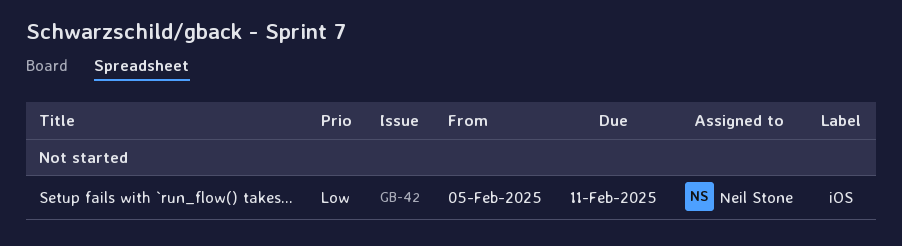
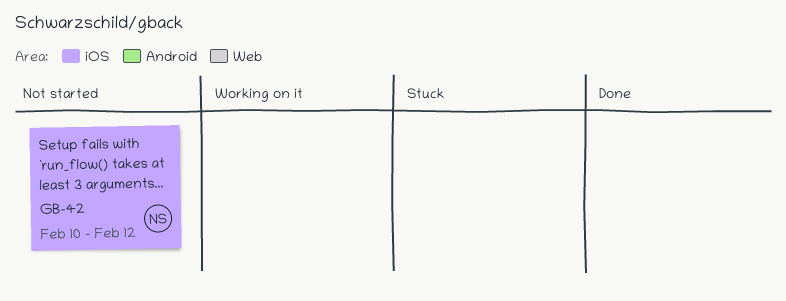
GB-42, start: Feb 5 -> Feb 10
GB-42, due: Feb 11 -> Feb 12

